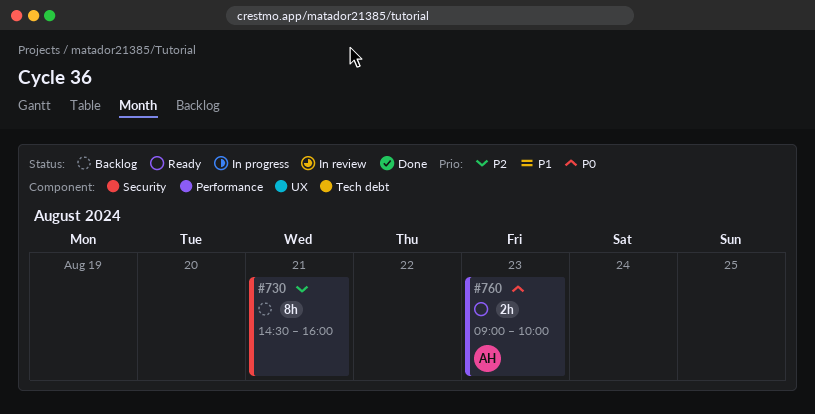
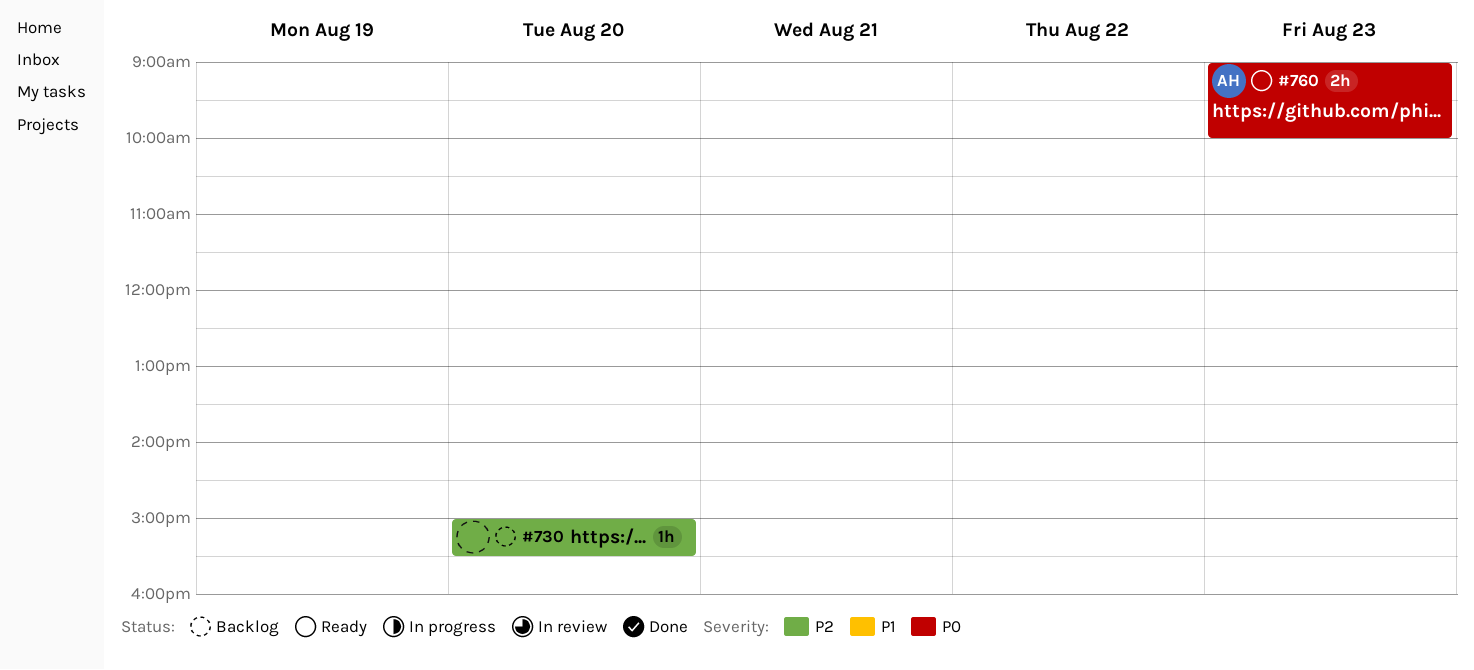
#730, estimate: 8h -> 1h
#730, day: Aug 21 -> Aug 20
#730, begins: 14:30 -> 15:00
#730, ends: 16:00 -> 15:30

